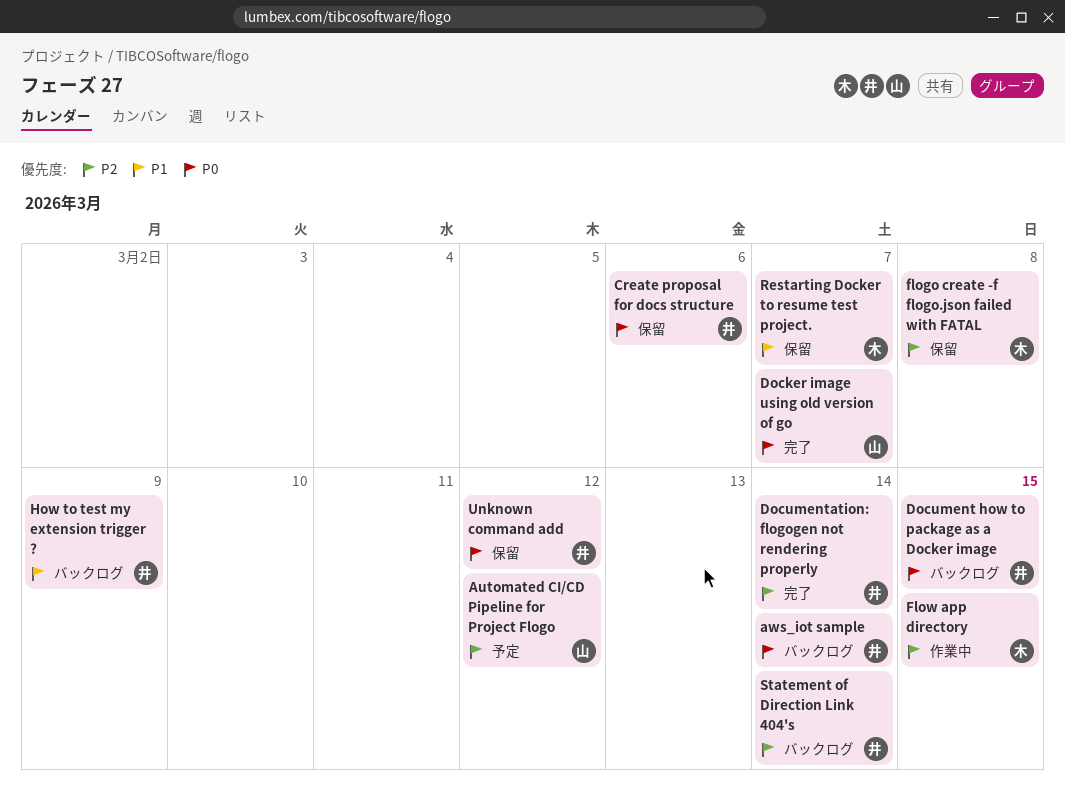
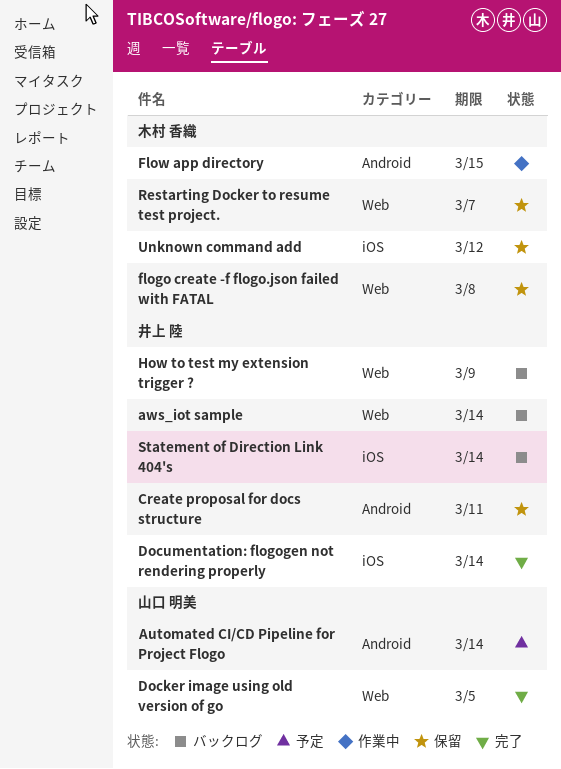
Automated CI/CD Pipeline for Project Flogo, due: Mar 12 -> Mar 14
Create proposal for docs structure, due: Mar 6 -> Mar 11
Docker image using old version of go, due: Mar 7 -> Mar 5
Document how to package as a Docker image: present -> none
Unknown command add, owner: 井上 陸 -> 木村 香織

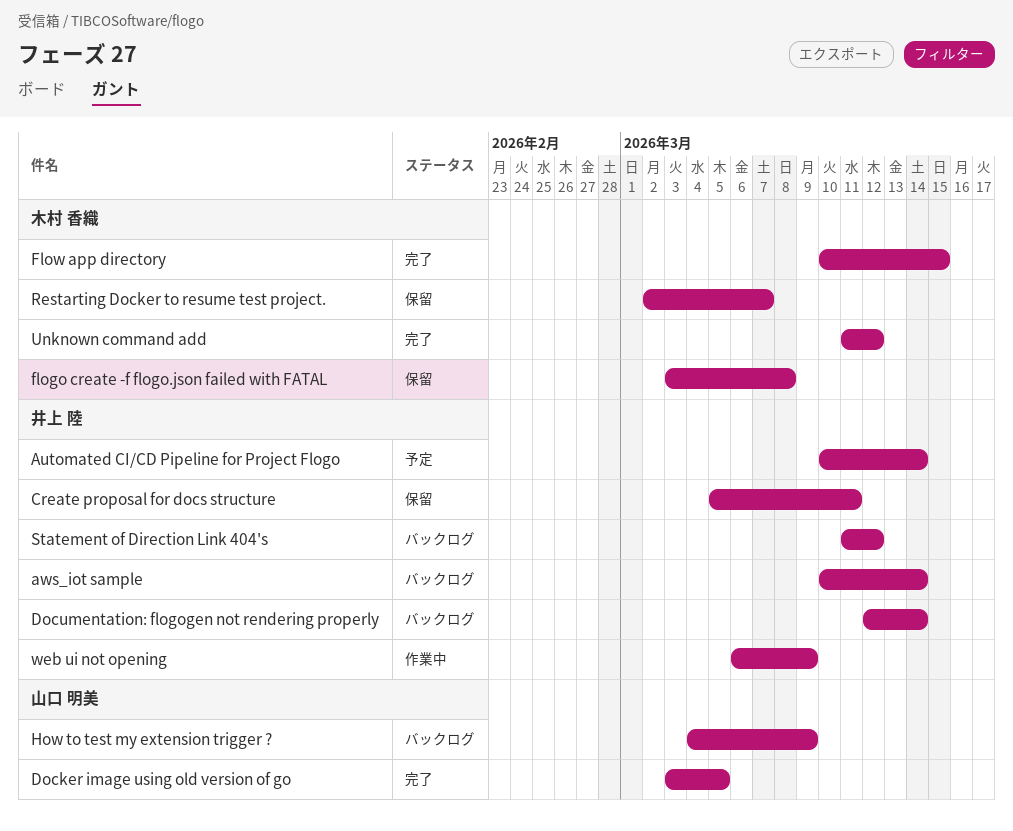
Automated CI/CD Pipeline for Project Flogo, owner: 山口 明美 -> 井上 陸
Documentation: flogogen not rendering properly, status: 完了 -> バックログ
Flow app directory, status: 作業中 -> 完了
How to test my extension trigger ?, owner: 井上 陸 -> 山口 明美
Statement of Direction Link 404's, due: Mar 14 -> Mar 12
Unknown command add, status: 保留 -> 完了
web ui not opening: none -> present

